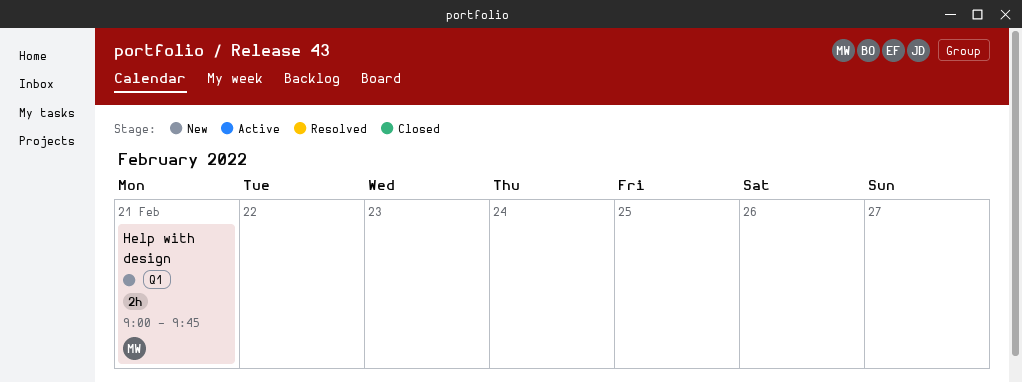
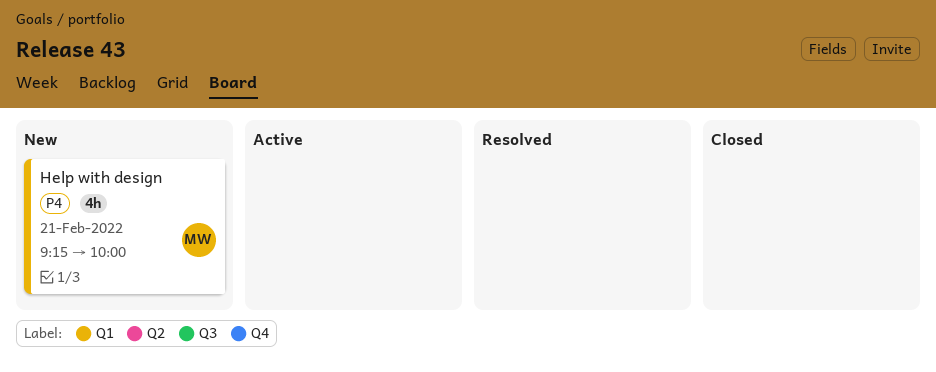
Help with design, estimate: 2h -> 4h
Help with design, begins: 09:00 -> 09:15
Help with design, ends: 09:45 -> 10:00

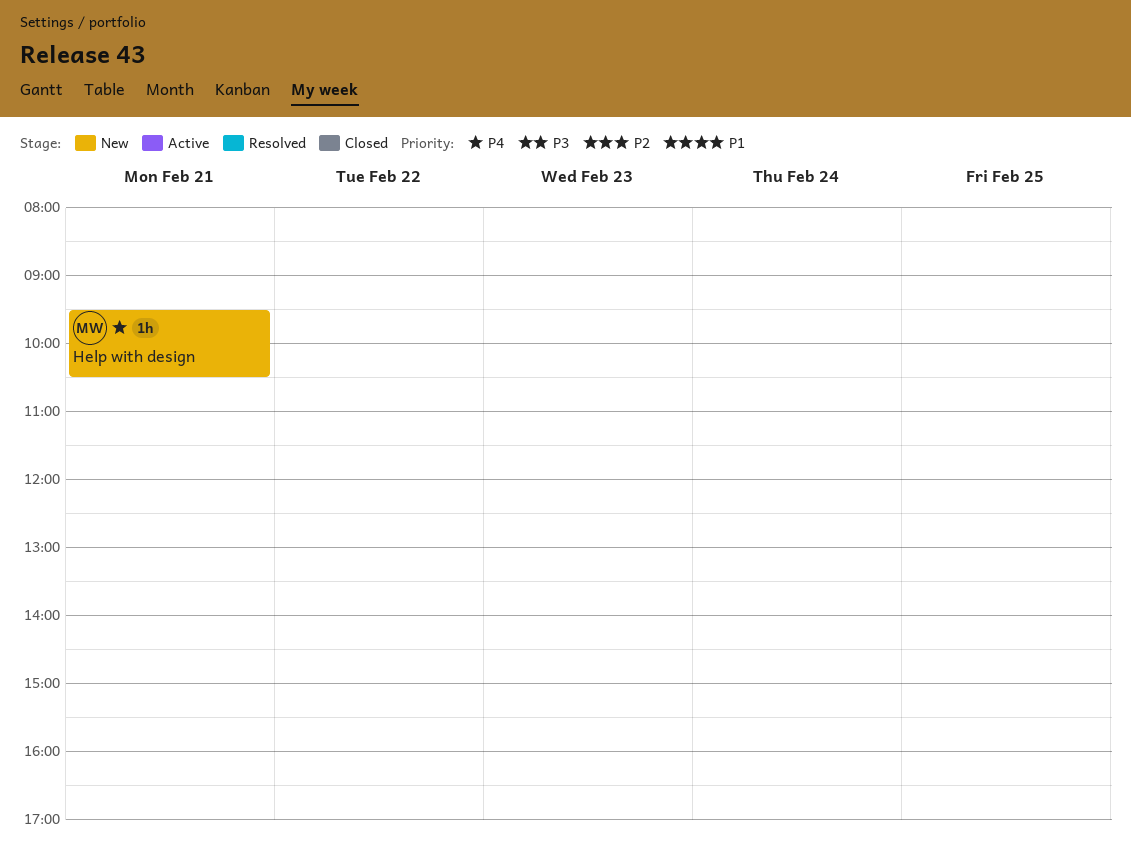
Help with design, estimate: 4h -> 1h
Help with design, begins: 09:15 -> 09:30
Help with design, ends: 10:00 -> 10:30

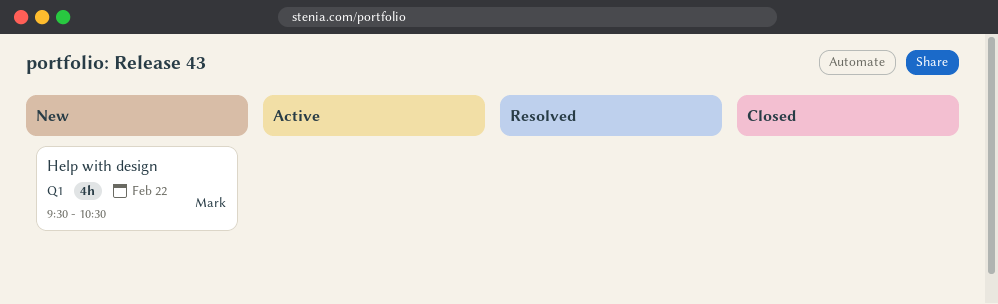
Help with design, estimate: 1h -> 4h
Help with design, day: Feb 21 -> Feb 22

